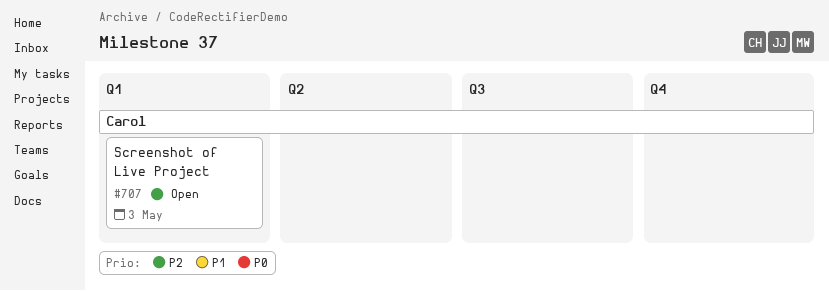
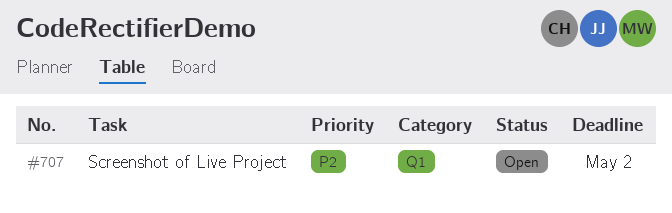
#707, due: May 3 -> May 2

